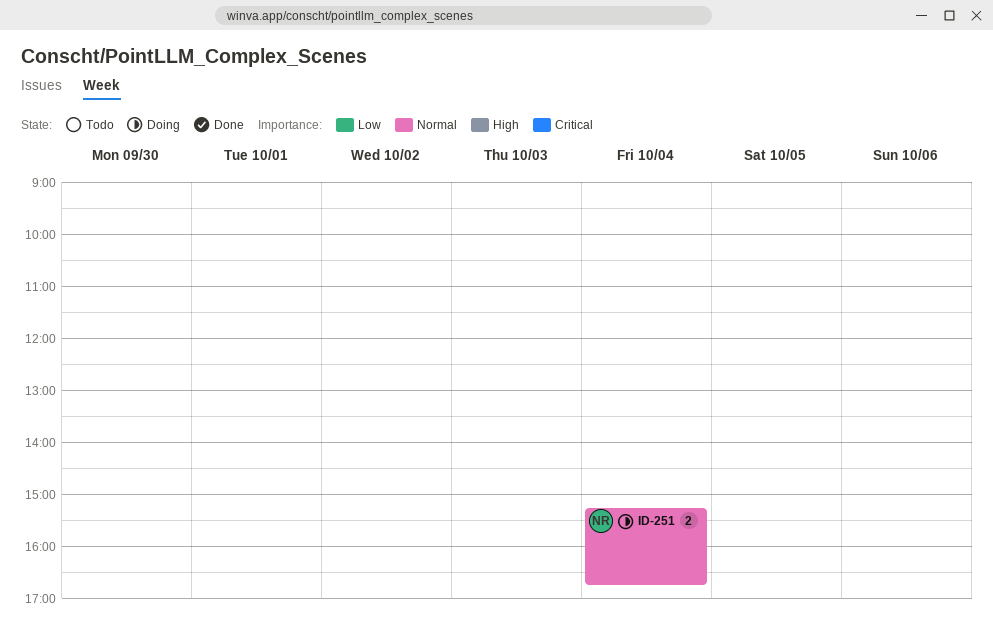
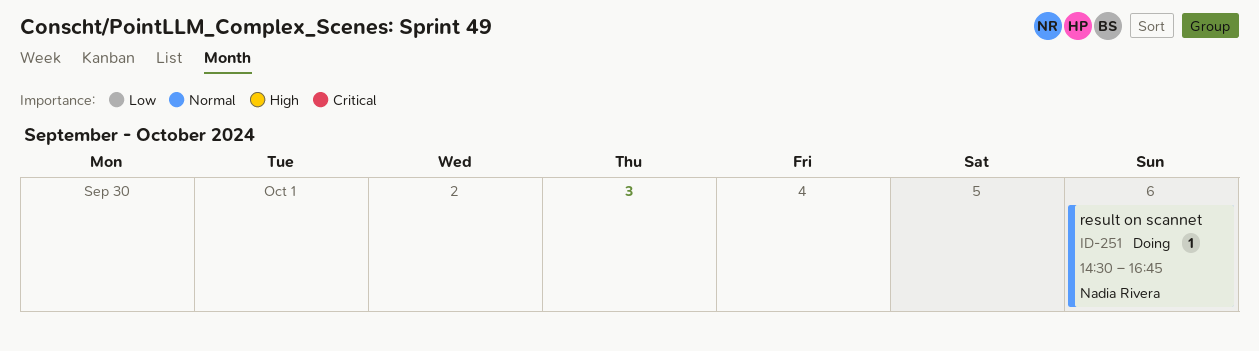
ID-251, estimate: 2 -> 1
ID-251, day: Oct 4 -> Oct 6
ID-251, begins: 15:15 -> 14:30

